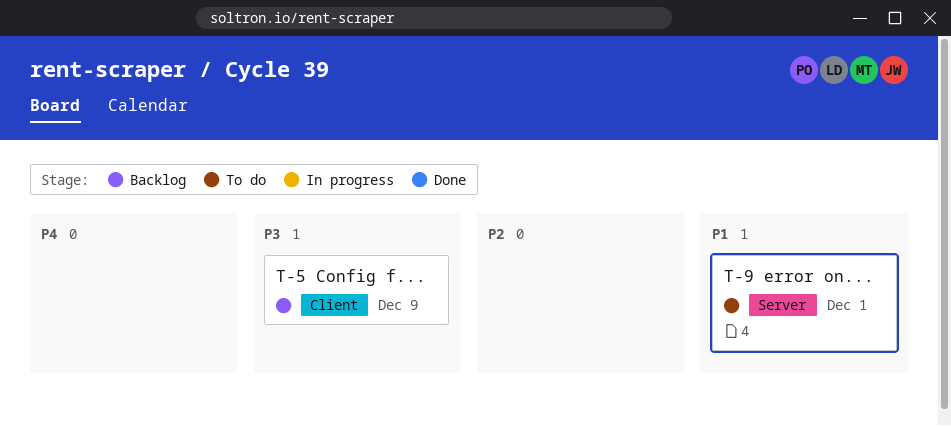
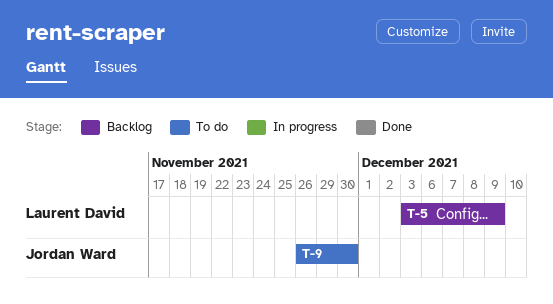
T-9, due: Dec 1 -> Nov 30

